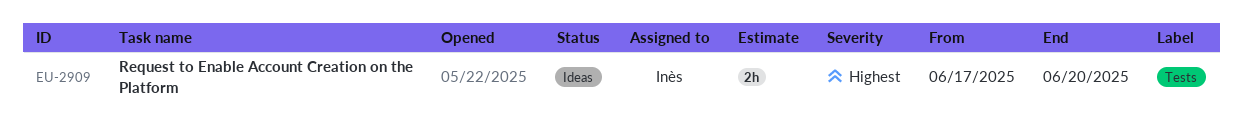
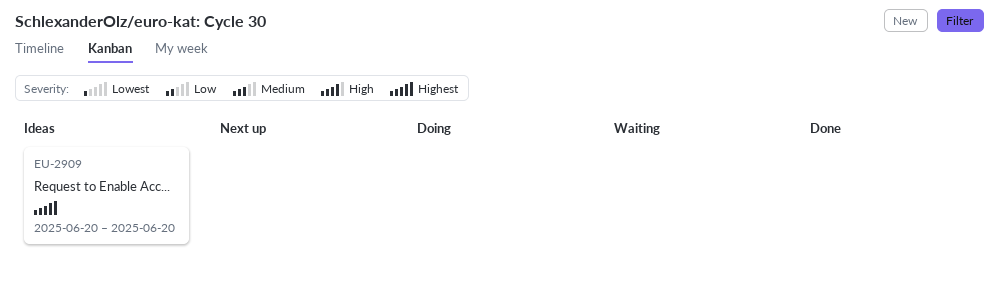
EU-2909, start: Jun 17 -> Jun 20

